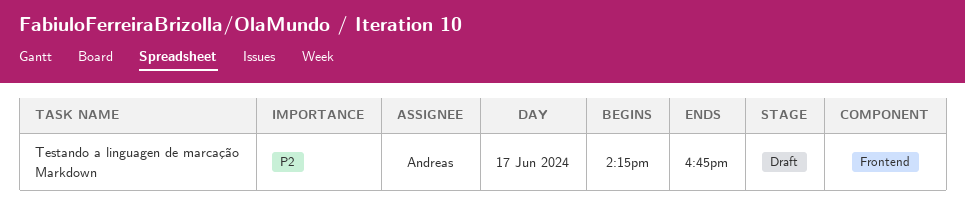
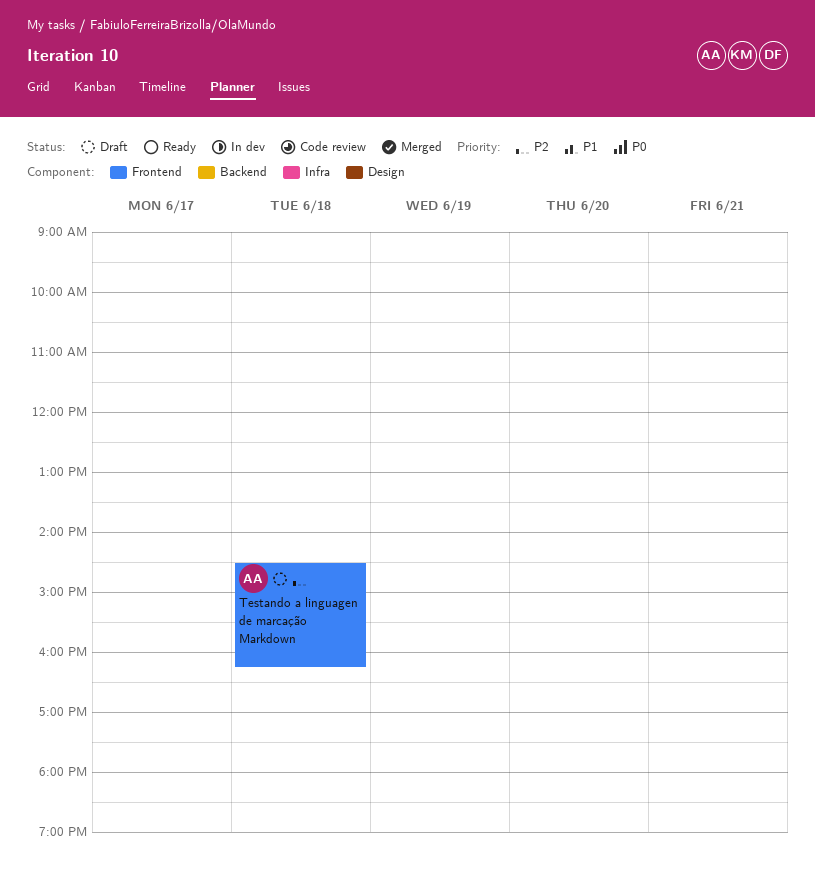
Testando a linguagen de marcação Markdown, day: Jun 17 -> Jun 18
Testando a linguagen de marcação Markdown, begins: 14:15 -> 14:30
Testando a linguagen de marcação Markdown, ends: 16:45 -> 16:15

